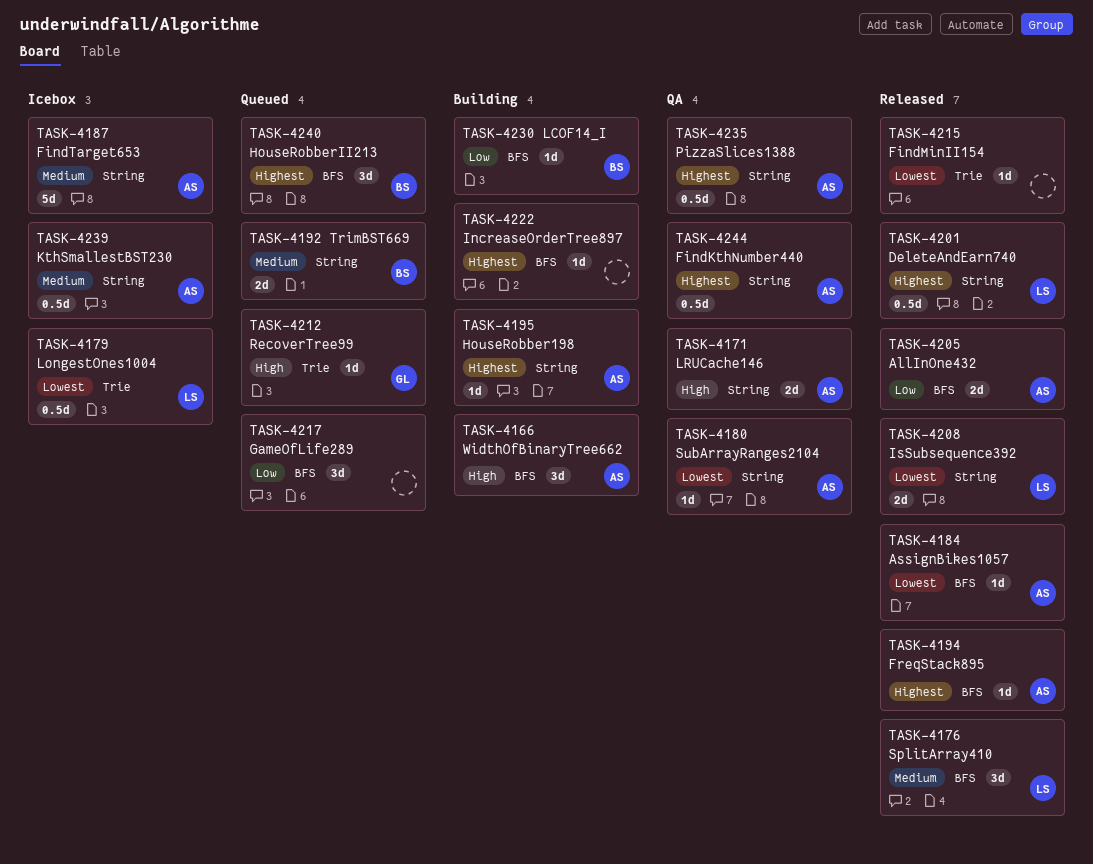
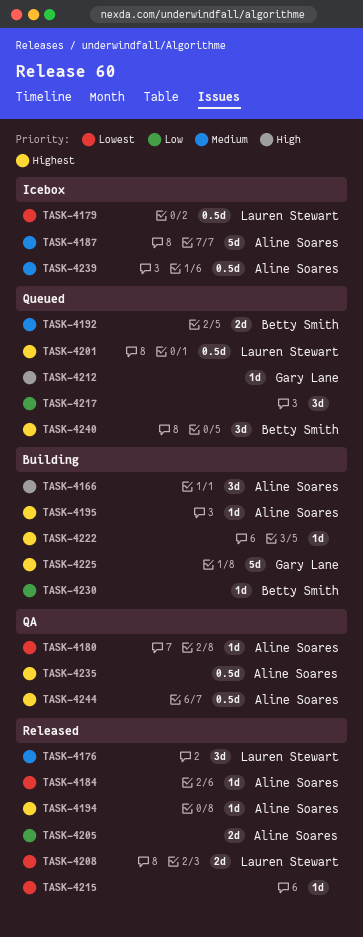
TASK-4171: present -> none
TASK-4201, status: Released -> Queued
TASK-4225: none -> present

